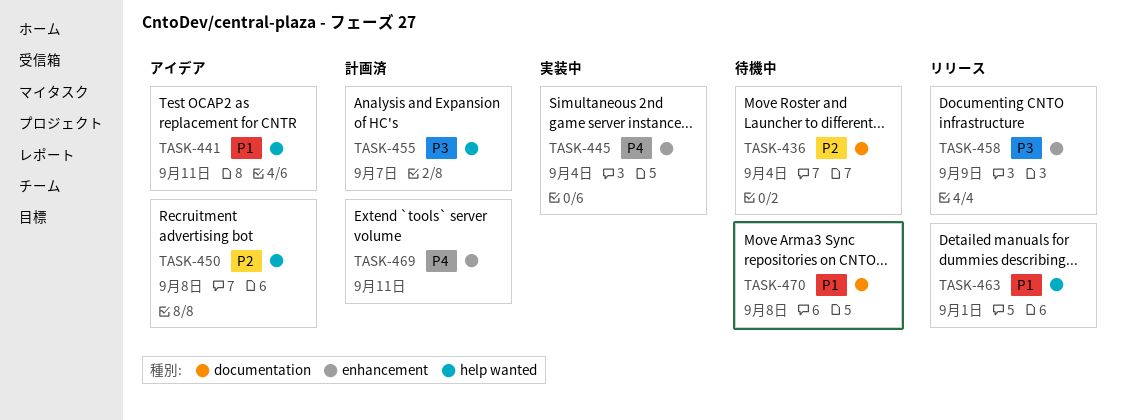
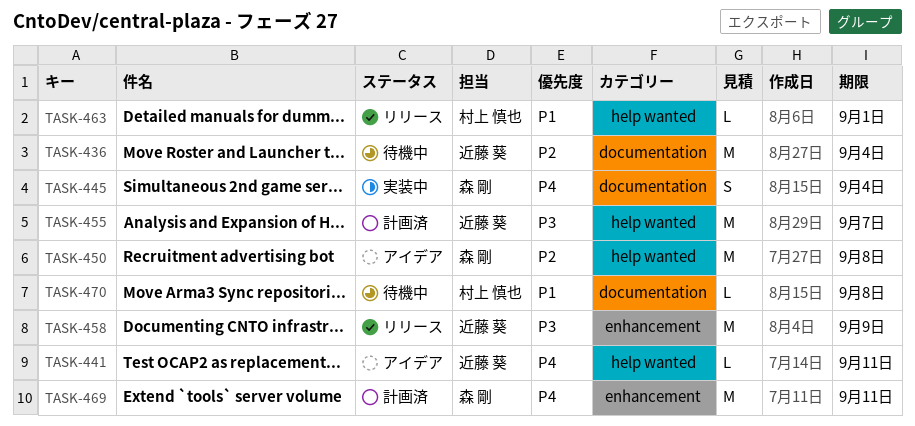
TASK-441, priority: P1 -> P4
TASK-445, label: enhancement -> documentation

